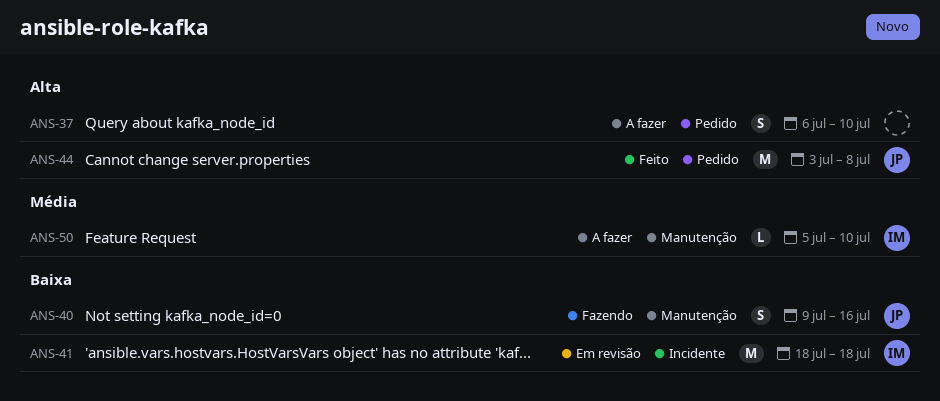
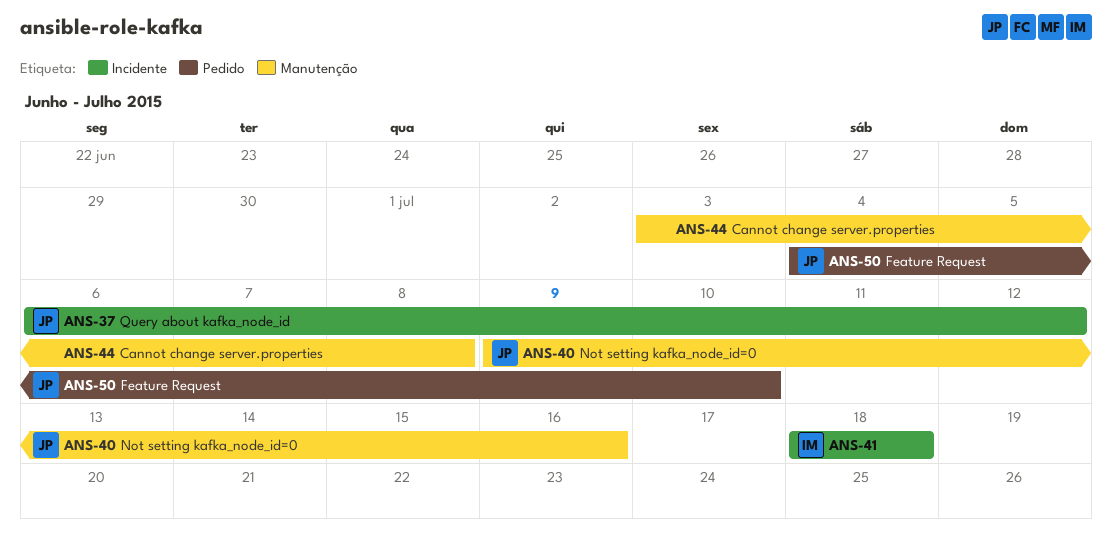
ANS-37, owner: none -> JP
ANS-37, label: Pedido -> Incidente
ANS-37, due: Jul 10 -> Jul 12
ANS-44, owner: JP -> none
ANS-44, label: Pedido -> Manutenção
ANS-50, owner: IM -> JP
ANS-50, label: Manutenção -> Pedido
ANS-50, start: Jul 5 -> Jul 4

